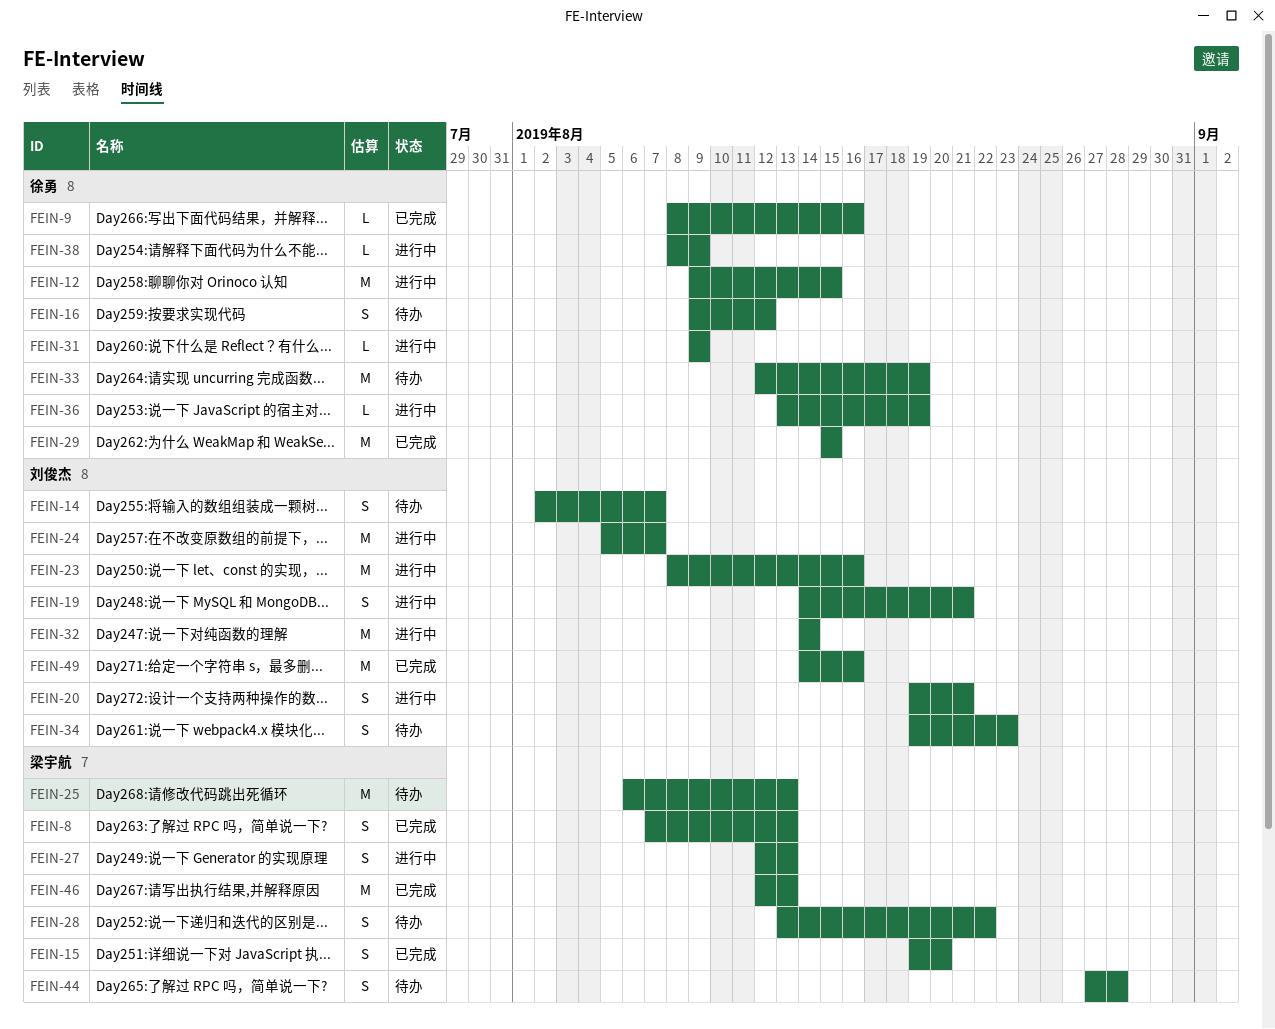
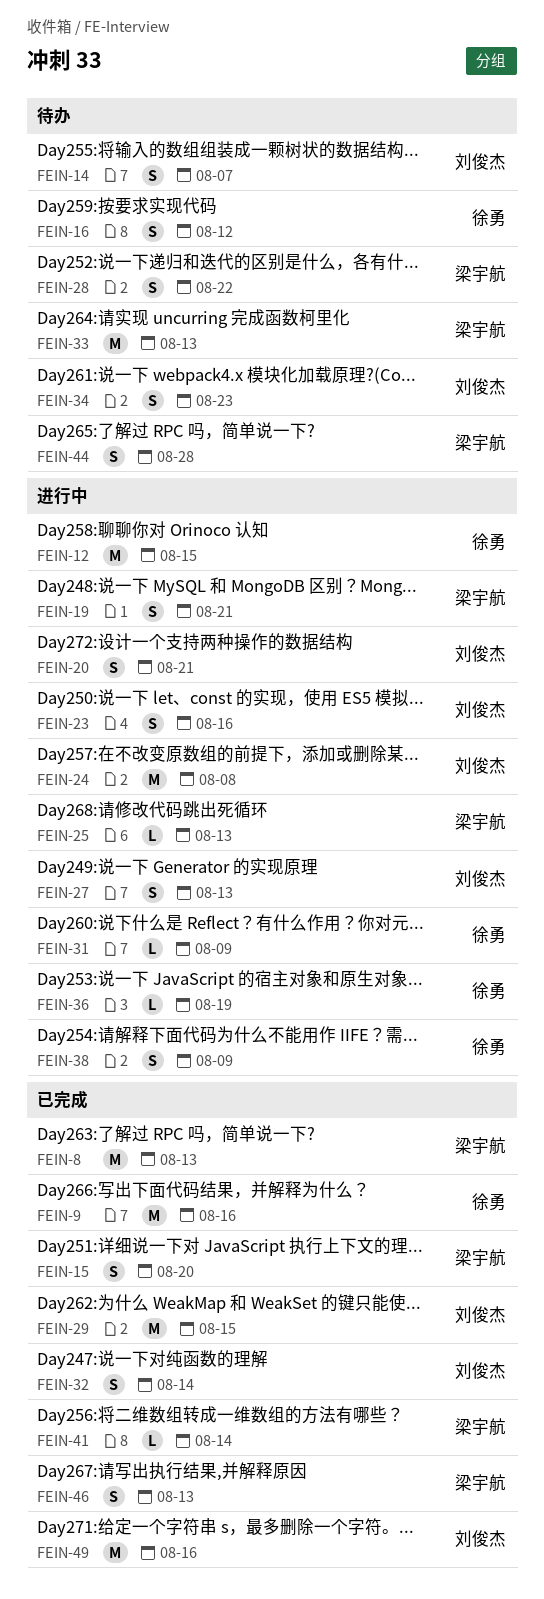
FEIN-8, estimate: S -> M
FEIN-9, estimate: L -> M
FEIN-19, owner: 刘俊杰 -> 梁宇航
FEIN-23, estimate: M -> S
FEIN-24, due: Aug 7 -> Aug 8
FEIN-25, status: 待办 -> 进行中
FEIN-25, estimate: M -> L
FEIN-27, owner: 梁宇航 -> 刘俊杰
FEIN-29, owner: 徐勇 -> 刘俊杰
FEIN-32, status: 进行中 -> 已完成
FEIN-32, estimate: M -> S
FEIN-33, owner: 徐勇 -> 梁宇航
FEIN-33, due: Aug 19 -> Aug 13
FEIN-38, estimate: L -> S
FEIN-41: none -> present
FEIN-46, estimate: M -> S

